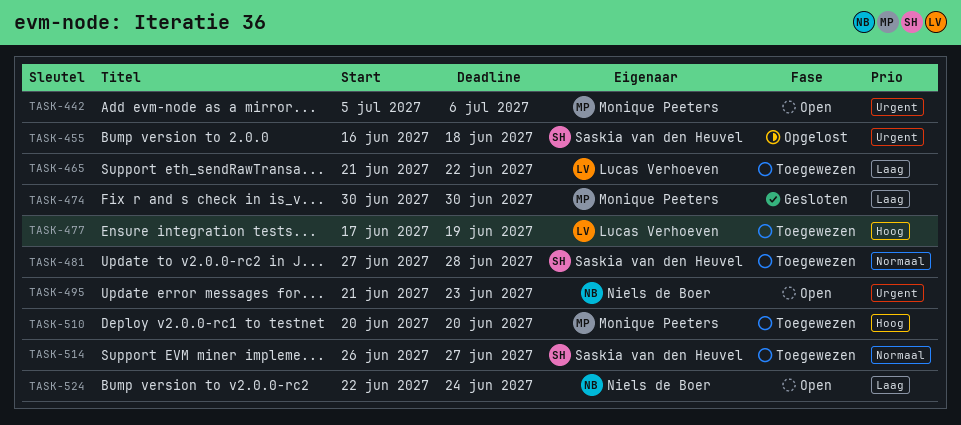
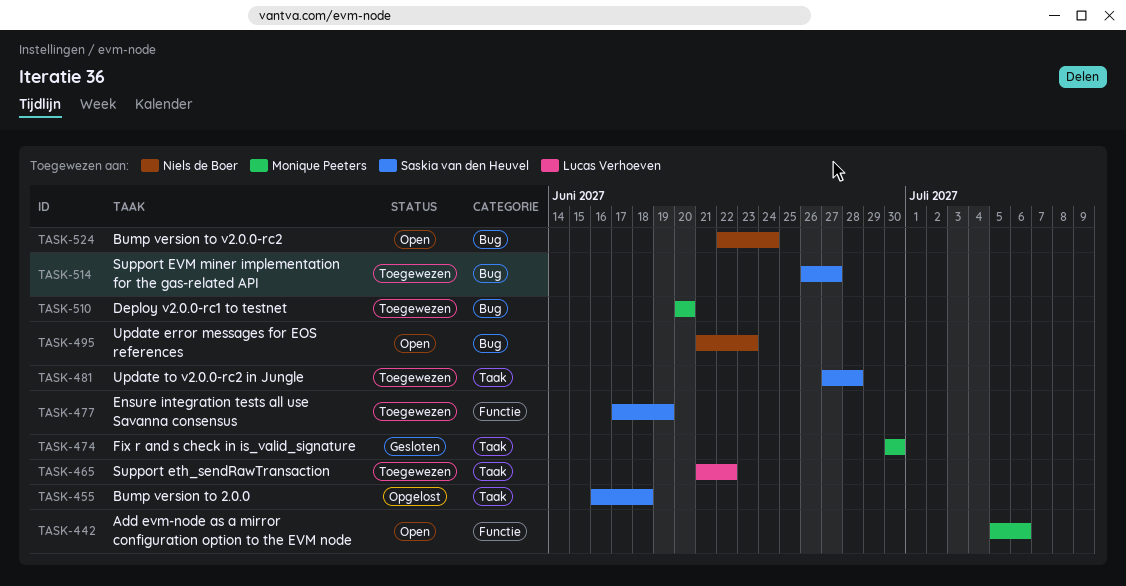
TASK-477, owner: Lucas Verhoeven -> Saskia van den Heuvel

